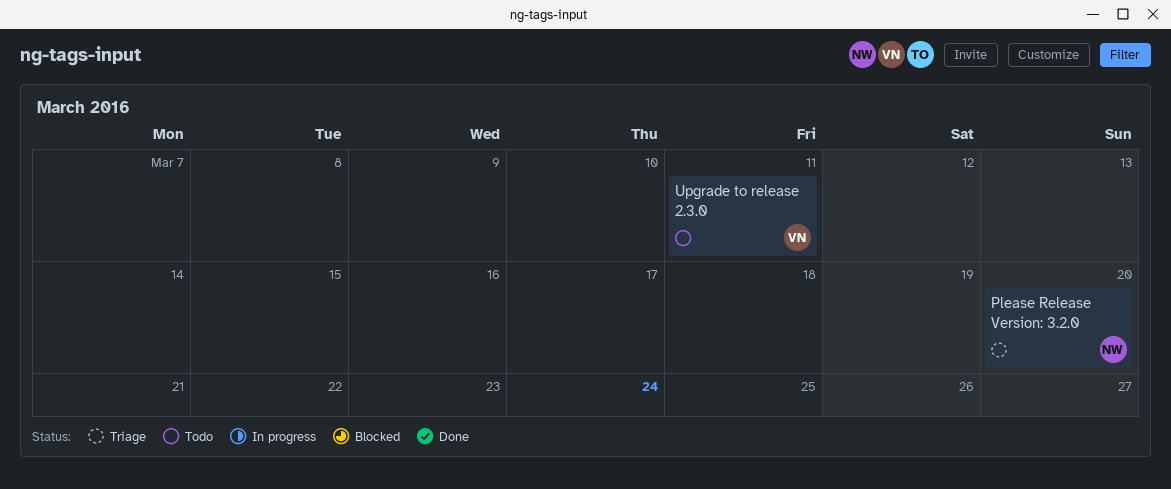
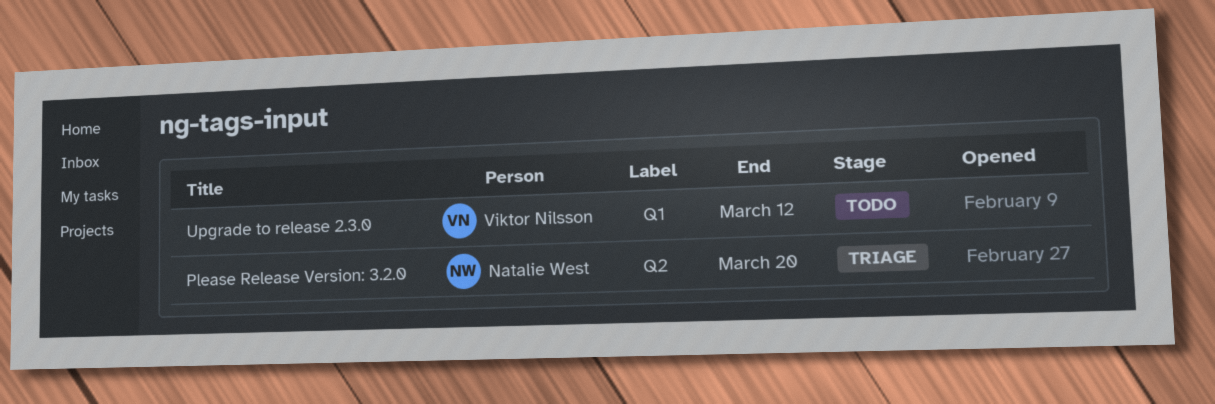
Upgrade to release 2.3.0, due: Mar 11 -> Mar 12

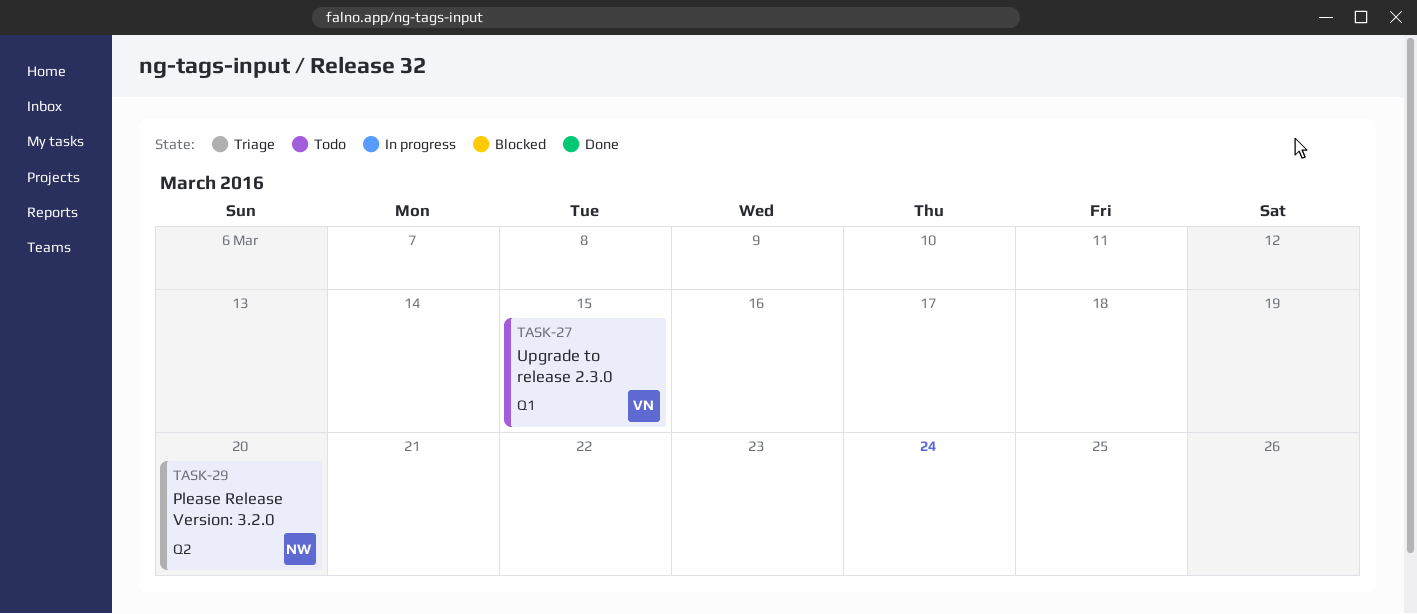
Upgrade to release 2.3.0, due: Mar 12 -> Mar 15

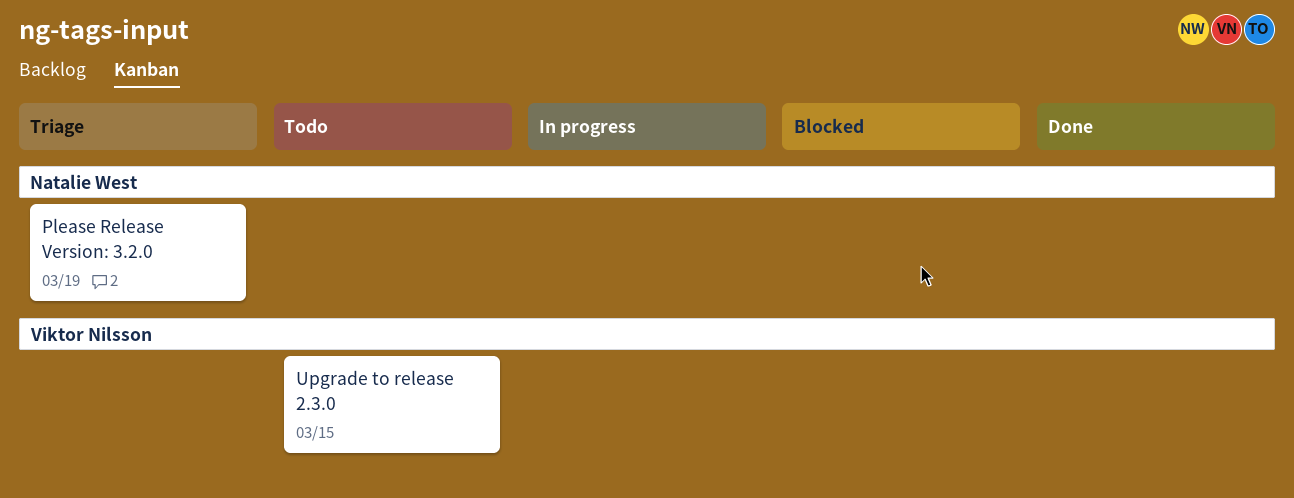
Please Release Version: 3.2.0, due: Mar 20 -> Mar 19

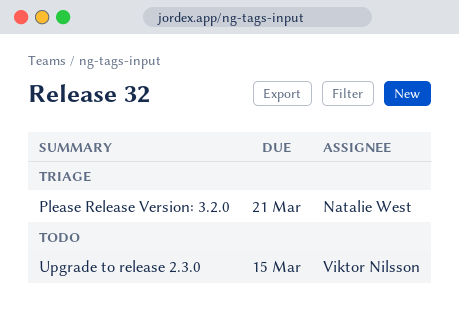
Please Release Version: 3.2.0, due: Mar 19 -> Mar 21

